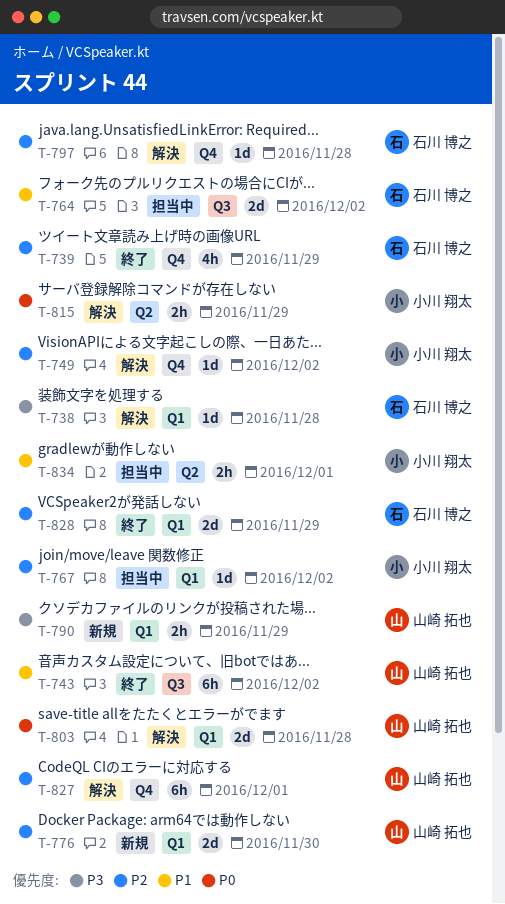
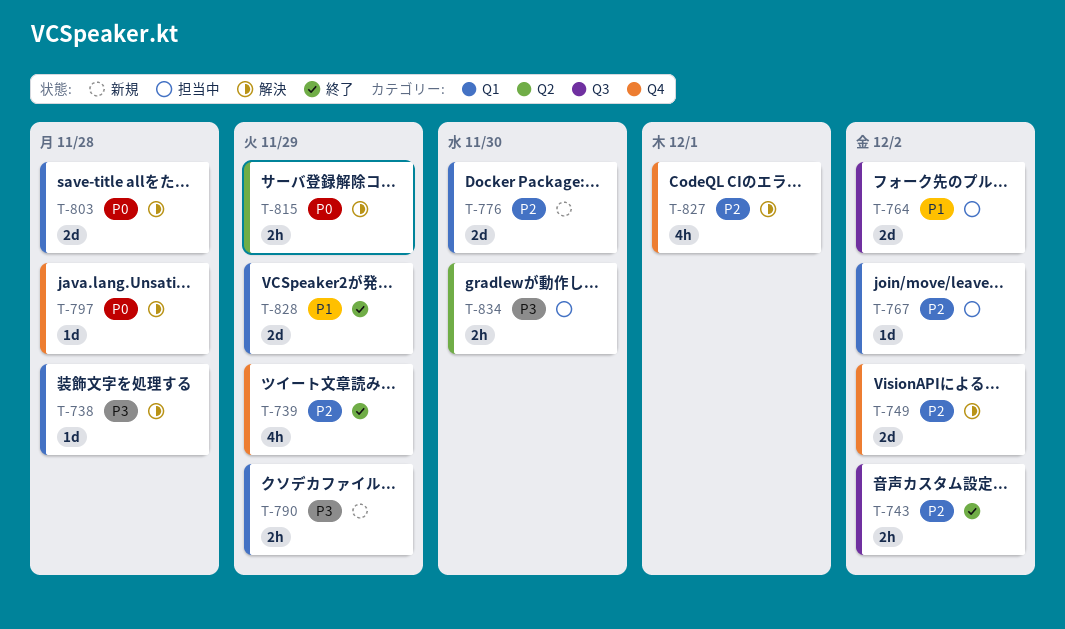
T-743, priority: P1 -> P2
T-743, estimate: 6h -> 2h
T-749, estimate: 1d -> 2d
T-797, priority: P2 -> P0
T-827, estimate: 6h -> 4h
T-828, priority: P2 -> P1
T-834, priority: P1 -> P3
T-834, due: Dec 1 -> Nov 30

